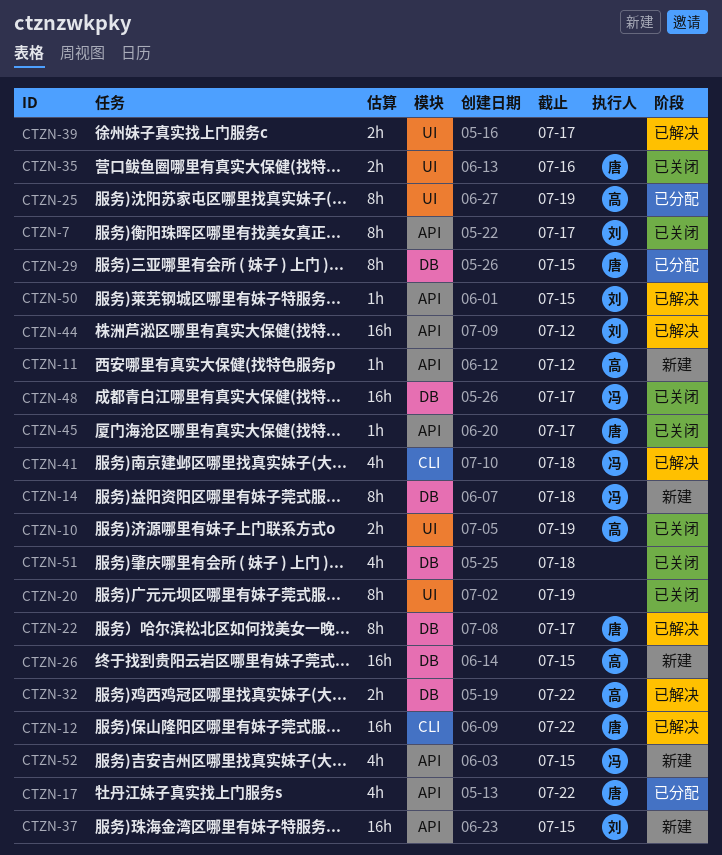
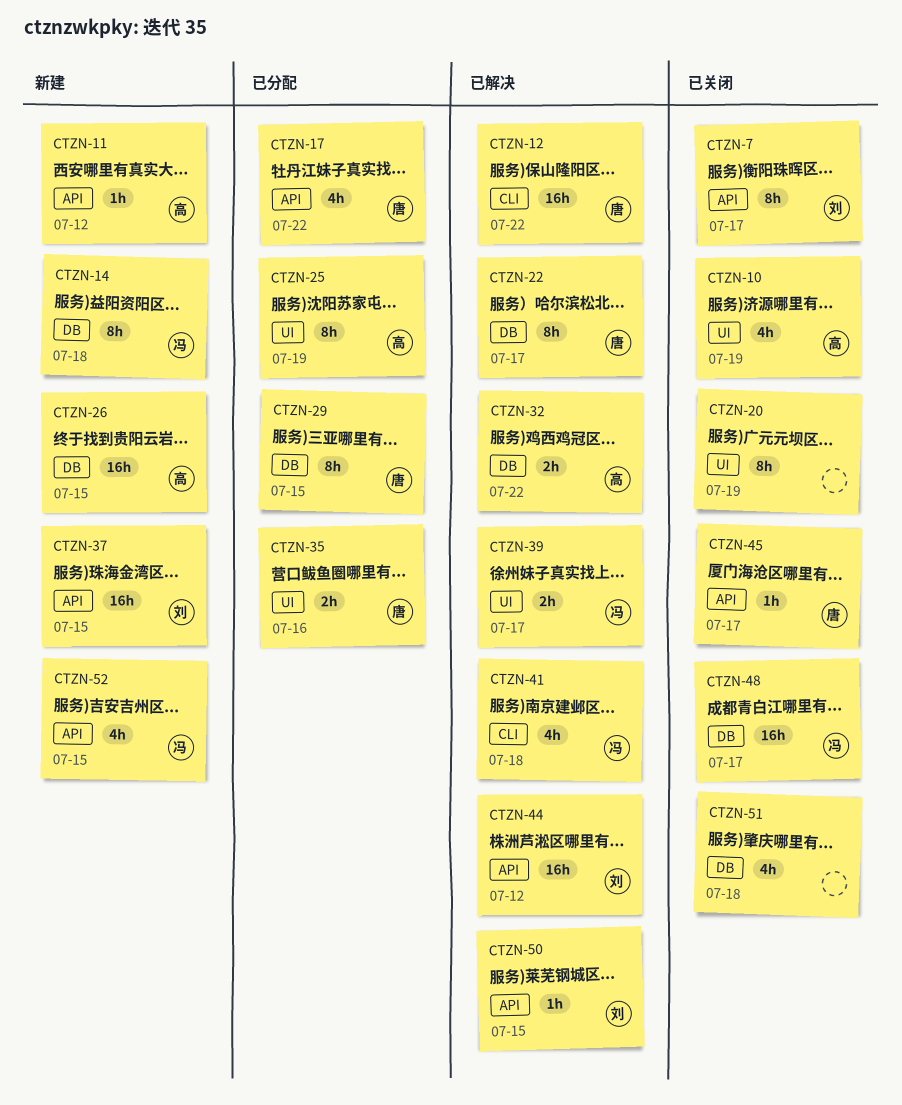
CTZN-10, estimate: 2h -> 4h
CTZN-35, status: 已关闭 -> 已分配
CTZN-39, owner: none -> 冯

